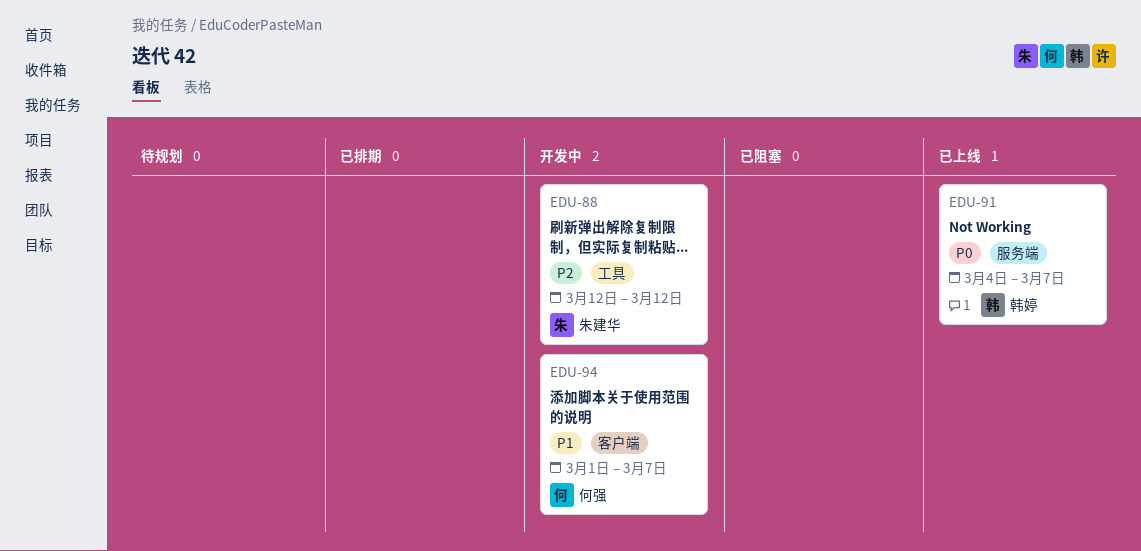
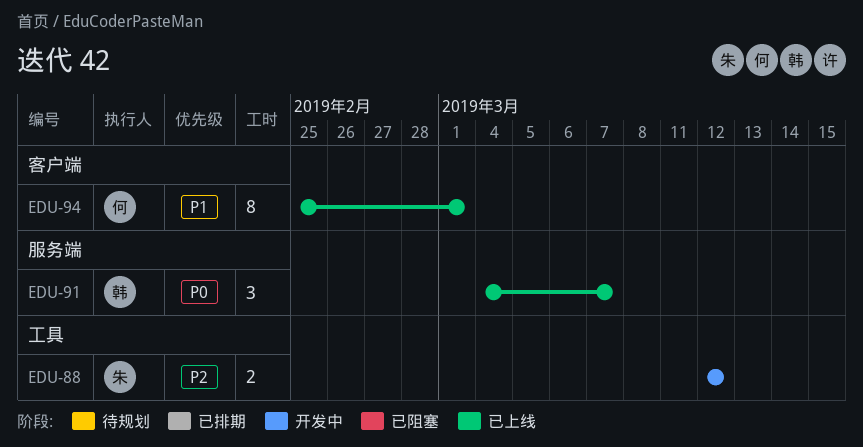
EDU-94, status: 开发中 -> 已上线
EDU-94, start: Mar 1 -> Feb 25
EDU-94, due: Mar 7 -> Mar 1

